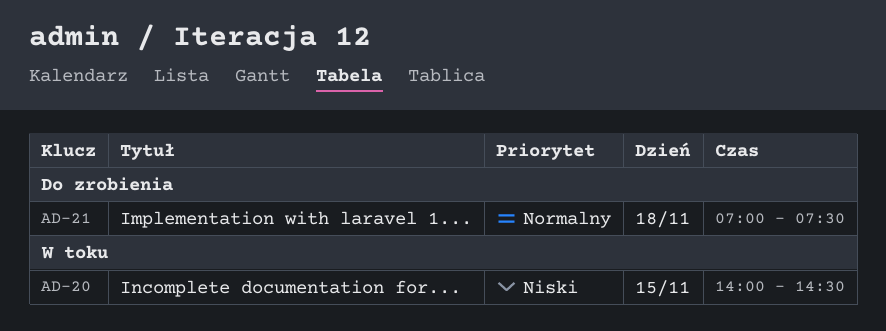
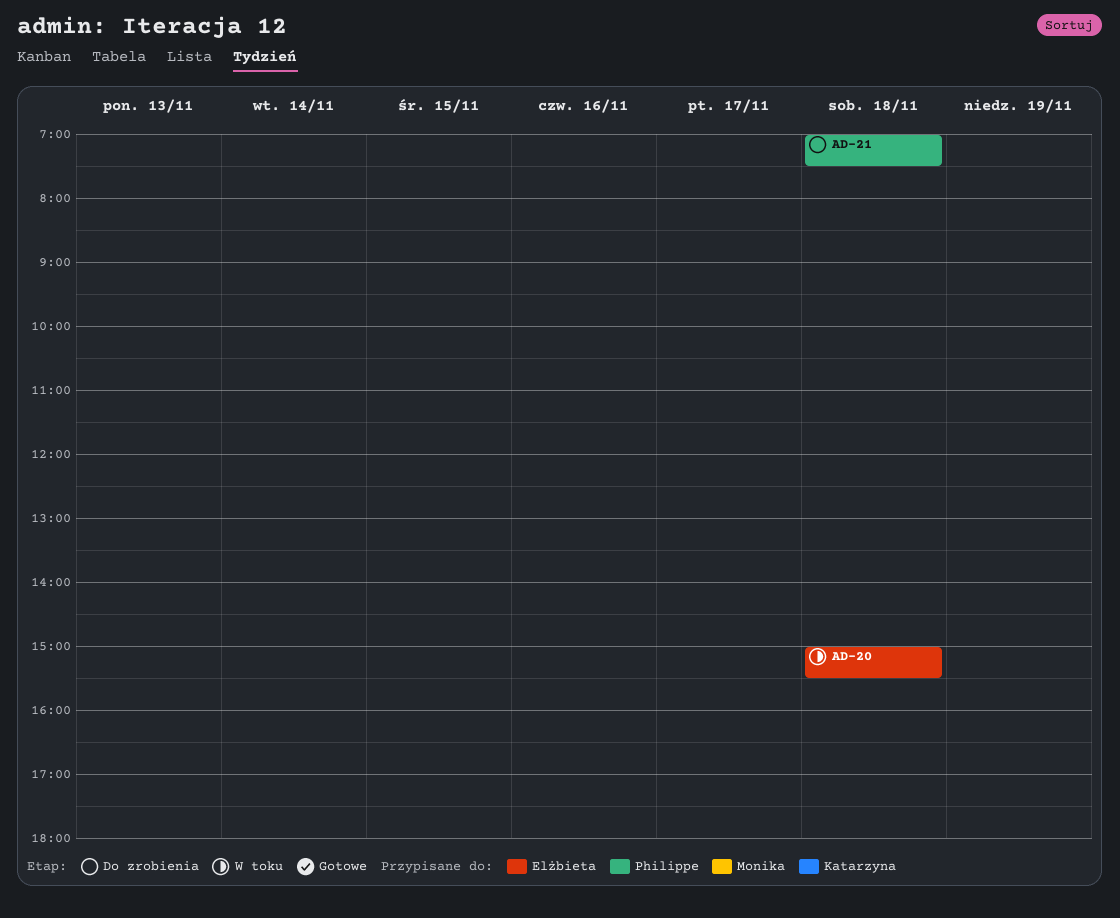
AD-20, day: Nov 15 -> Nov 18
AD-20, begins: 14:00 -> 15:00
AD-20, ends: 14:30 -> 15:30

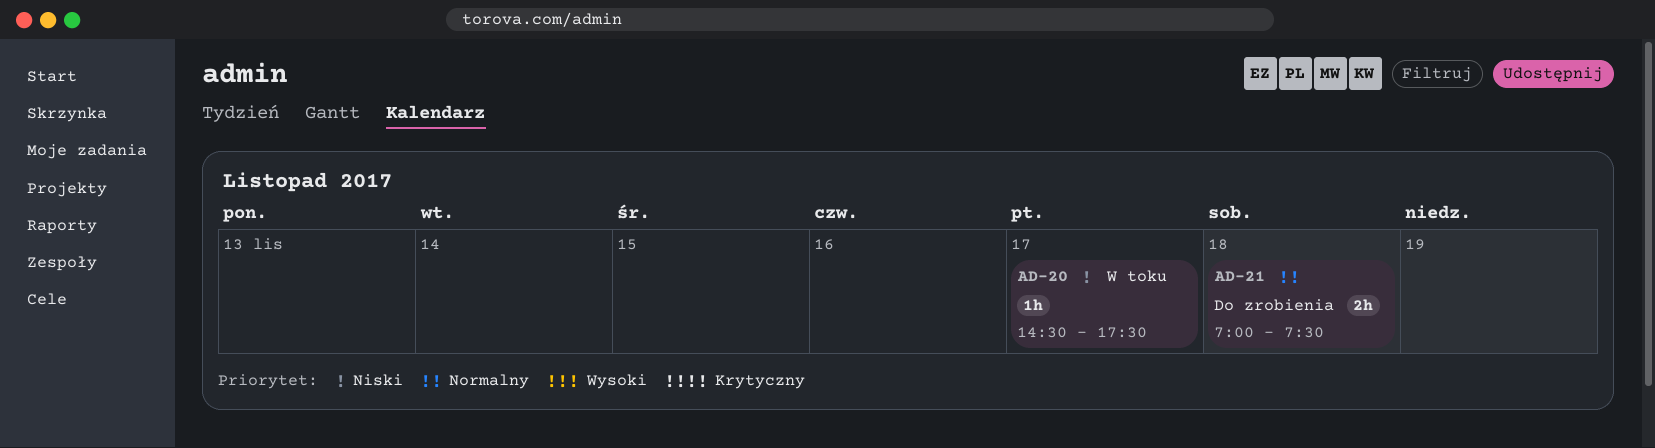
AD-20, day: Nov 18 -> Nov 17
AD-20, begins: 15:00 -> 14:30
AD-20, ends: 15:30 -> 17:30

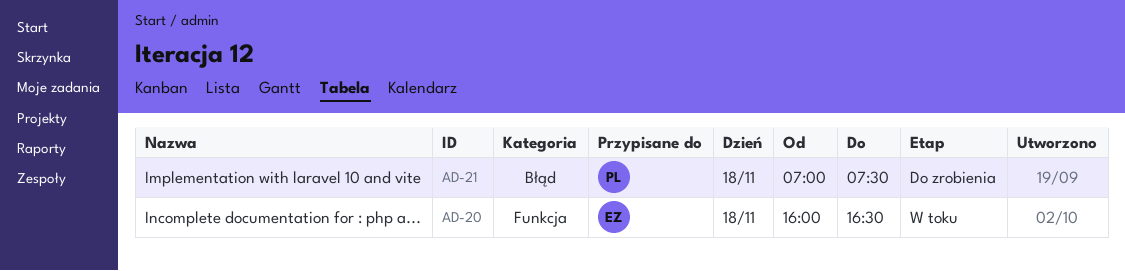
AD-20, day: Nov 17 -> Nov 18
AD-20, begins: 14:30 -> 16:00
AD-20, ends: 17:30 -> 16:30

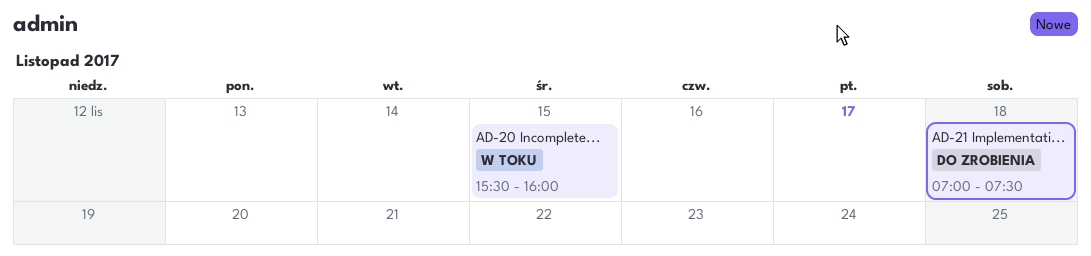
AD-20, day: Nov 18 -> Nov 15
AD-20, begins: 16:00 -> 15:30
AD-20, ends: 16:30 -> 16:00

